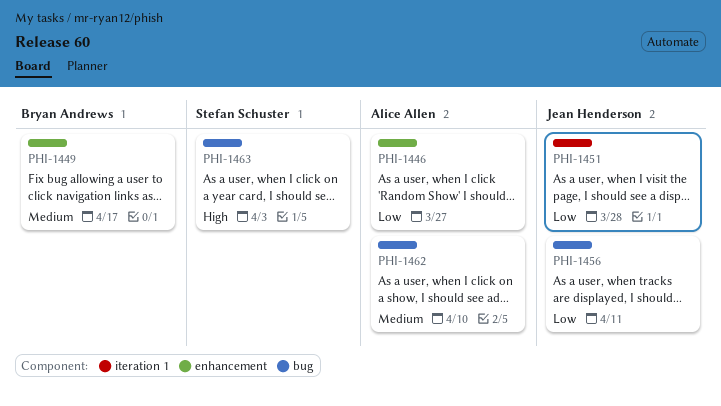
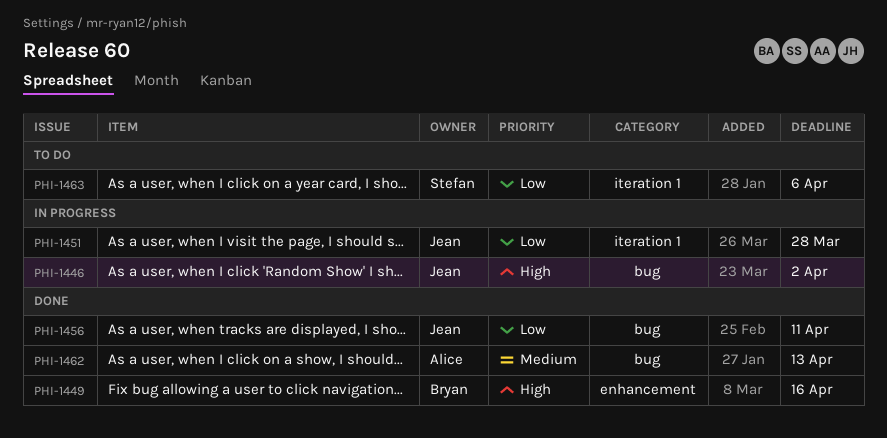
PHI-1446, owner: Alice Allen -> Jean Henderson
PHI-1446, priority: Low -> High
PHI-1446, label: enhancement -> bug
PHI-1446, due: Mar 27 -> Apr 2
PHI-1449, priority: Medium -> High
PHI-1449, due: Apr 17 -> Apr 16
PHI-1462, due: Apr 10 -> Apr 13
PHI-1463, priority: High -> Low
PHI-1463, label: bug -> iteration 1
PHI-1463, due: Apr 3 -> Apr 6

